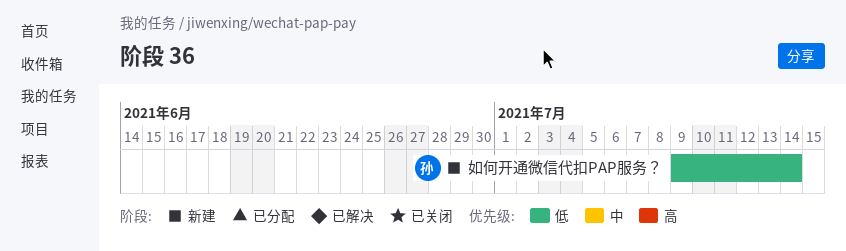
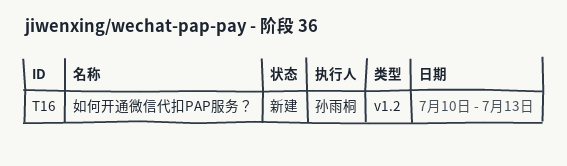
如何开通微信代扣PAP服务？, start: Jul 9 -> Jul 10
如何开通微信代扣PAP服务？, due: Jul 14 -> Jul 13

